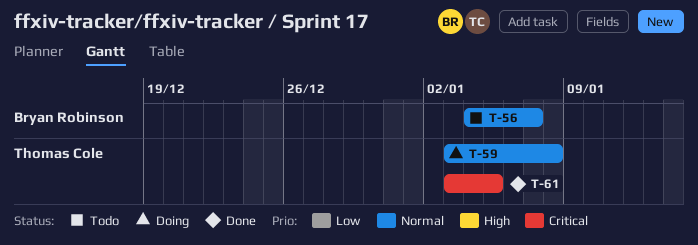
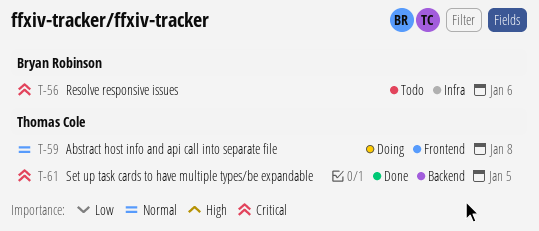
T-56, priority: Normal -> Critical
T-56, due: Jan 7 -> Jan 6

